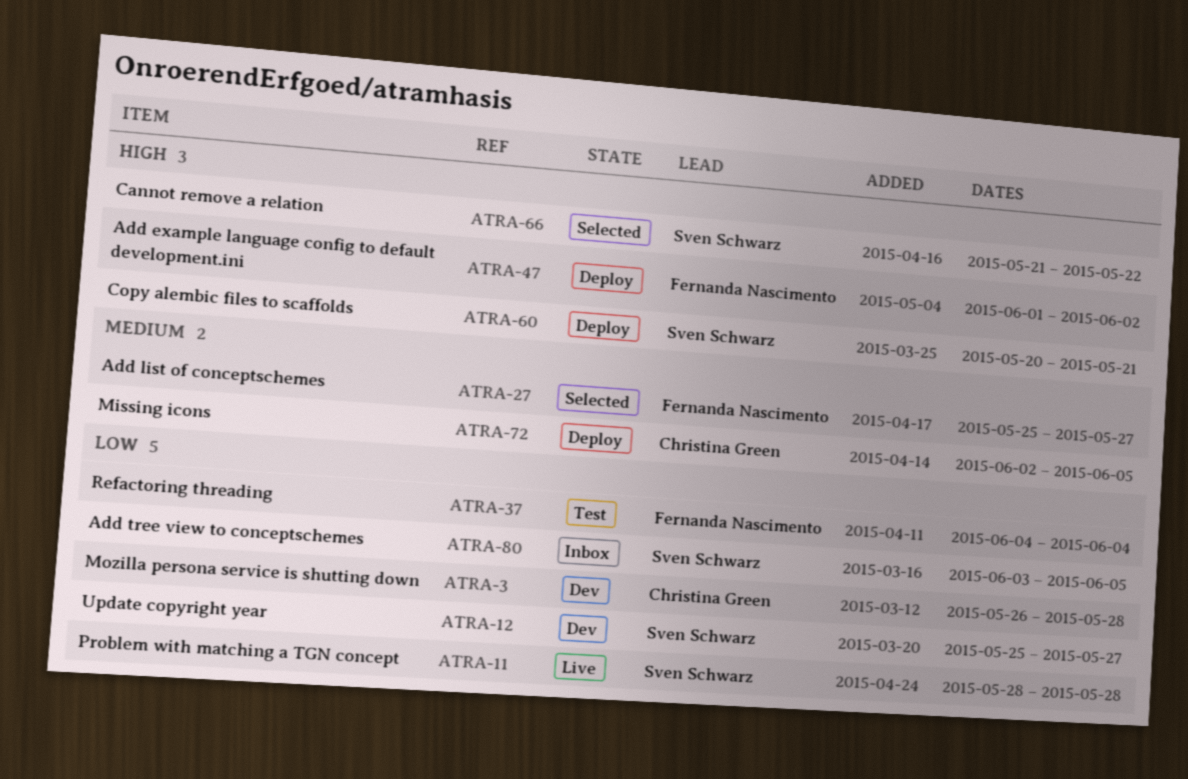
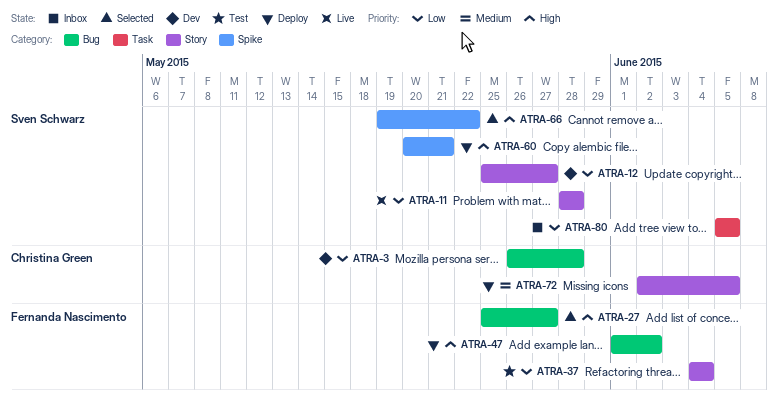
ATRA-27, priority: Medium -> High
ATRA-66, start: May 21 -> May 19
ATRA-80, start: Jun 3 -> Jun 5

